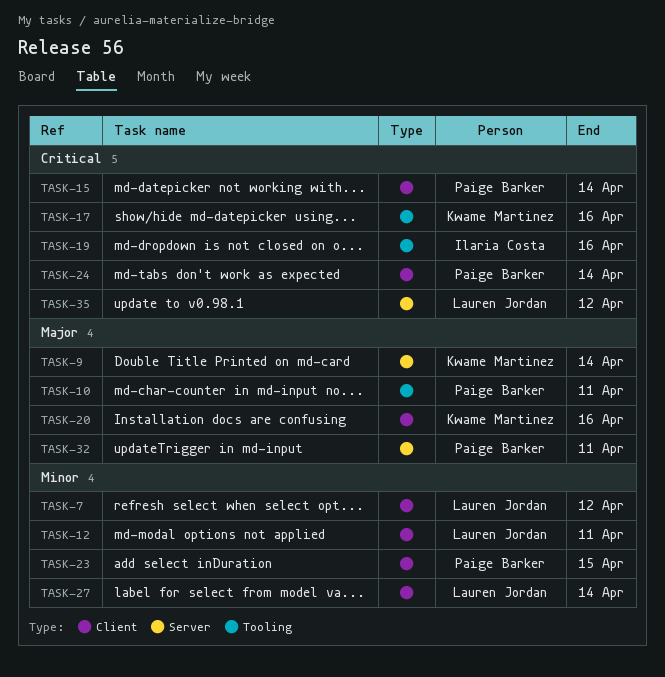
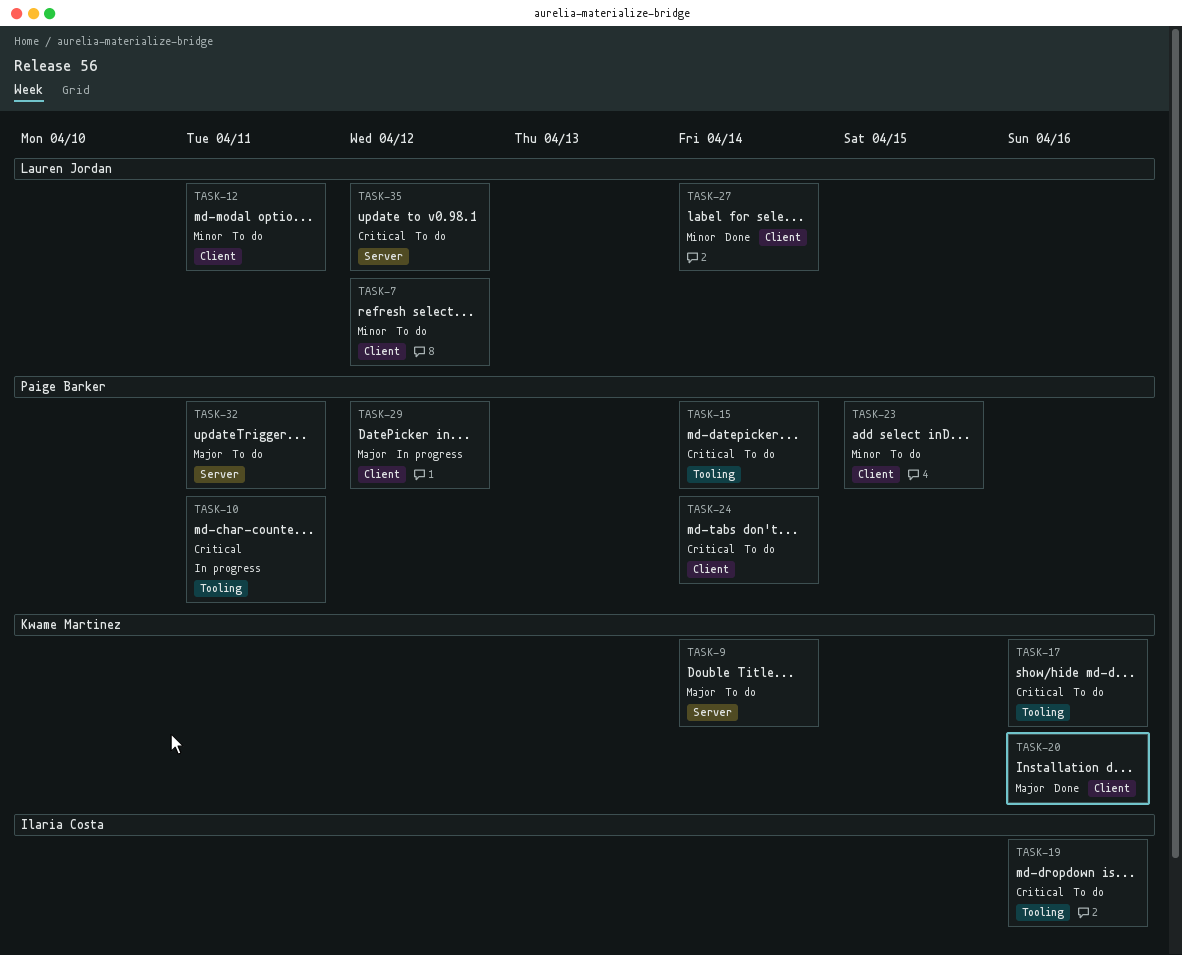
TASK-10, priority: Major -> Critical
TASK-15, label: Client -> Tooling
TASK-29: none -> present

